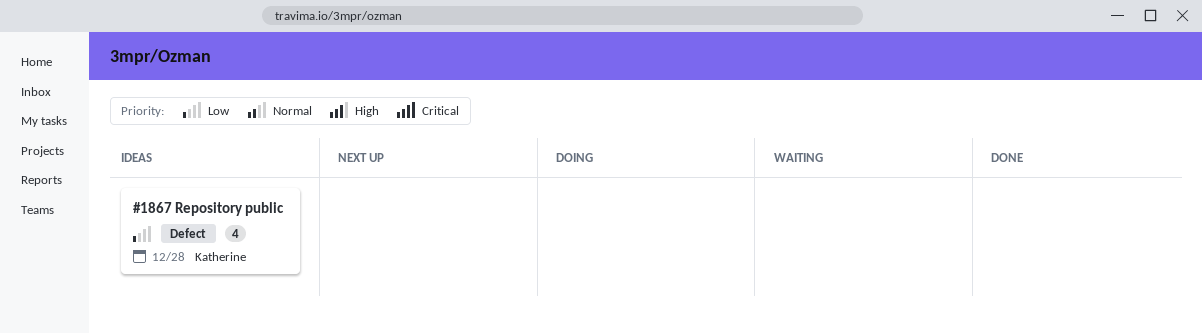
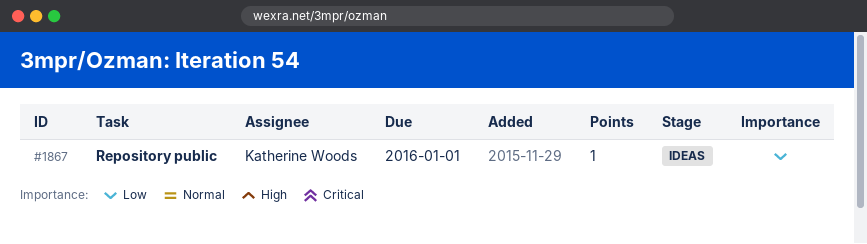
#1867, estimate: 4 -> 1
#1867, due: Dec 28 -> Jan 1

